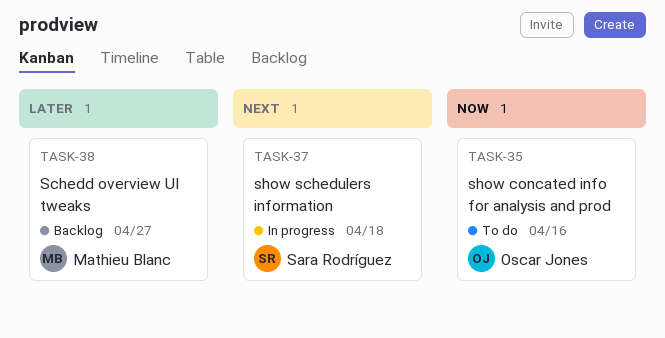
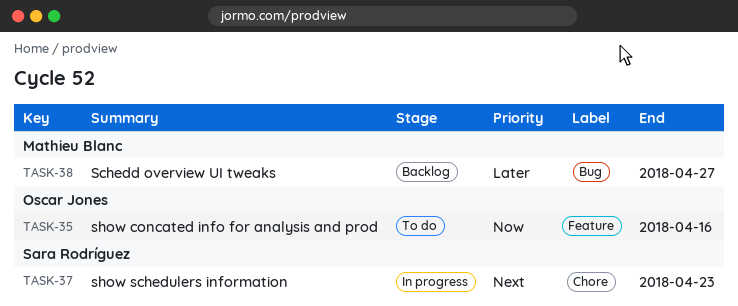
TASK-37, due: Apr 18 -> Apr 23

